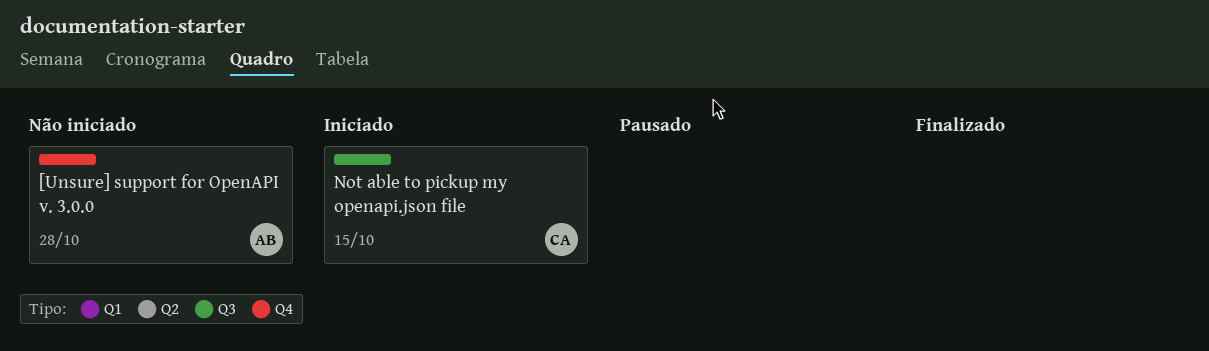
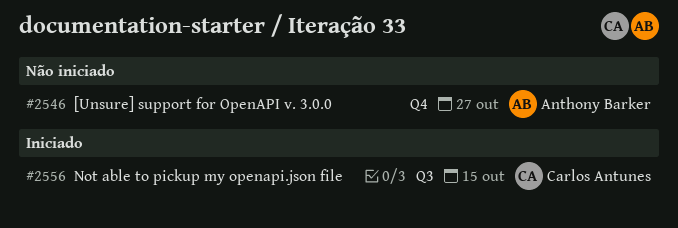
[Unsure] support for OpenAPI v. 3.0.0, due: Oct 28 -> Oct 27

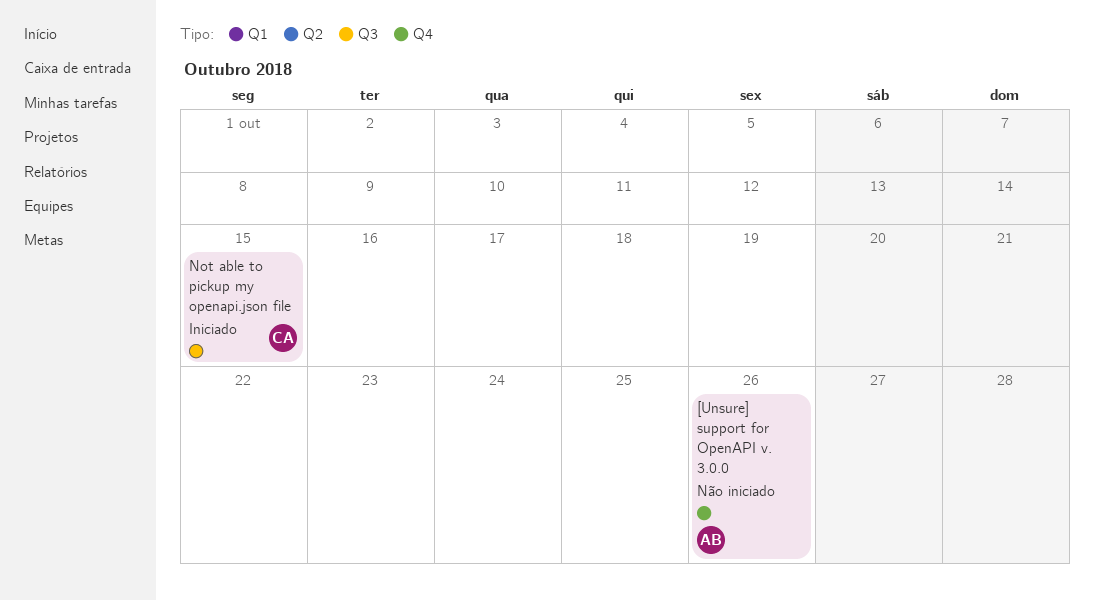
[Unsure] support for OpenAPI v. 3.0.0, due: Oct 27 -> Oct 26

